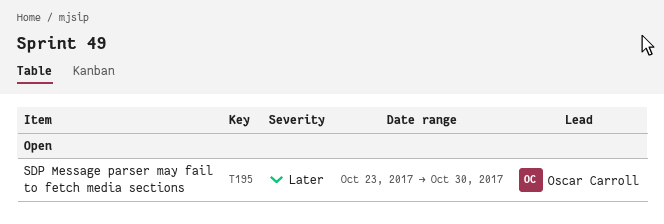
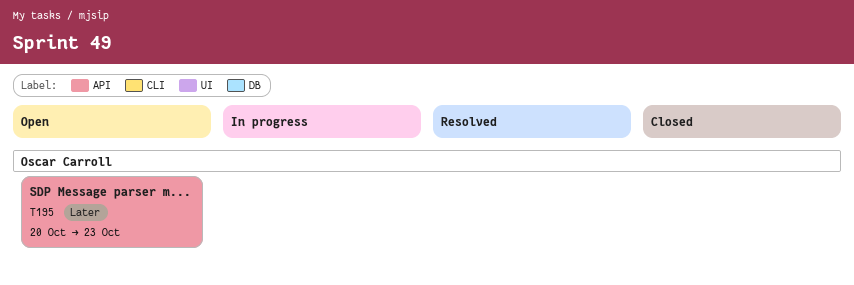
T195, start: Oct 23 -> Oct 20
T195, due: Oct 30 -> Oct 23

